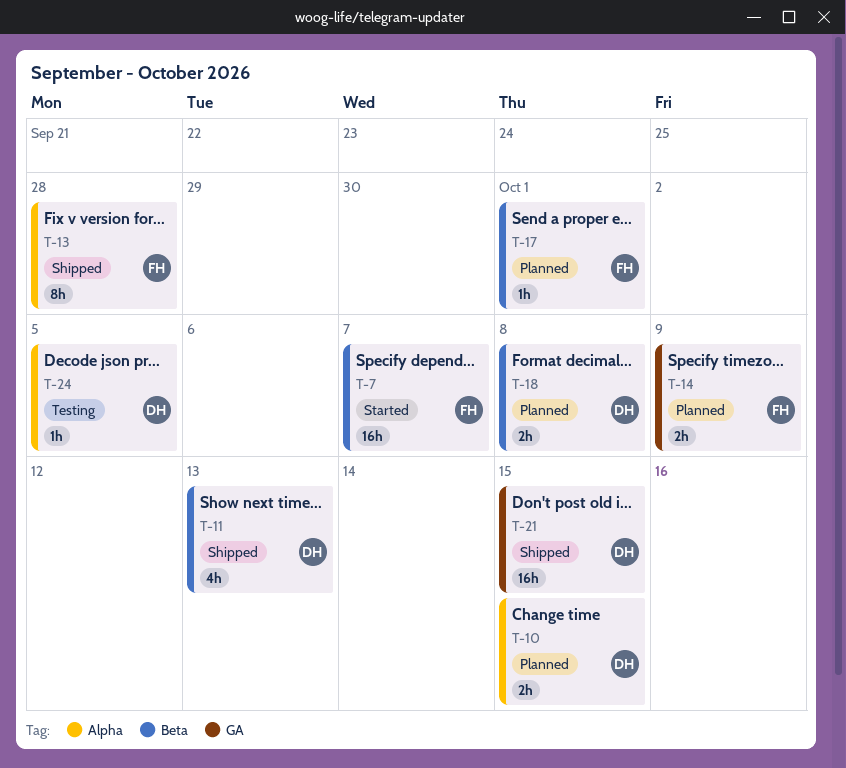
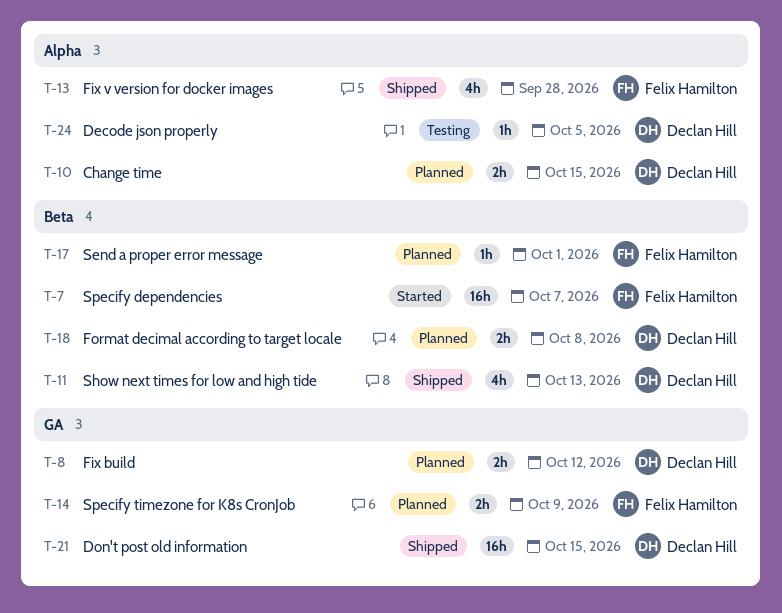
T-8: none -> present
T-13, estimate: 8h -> 4h

